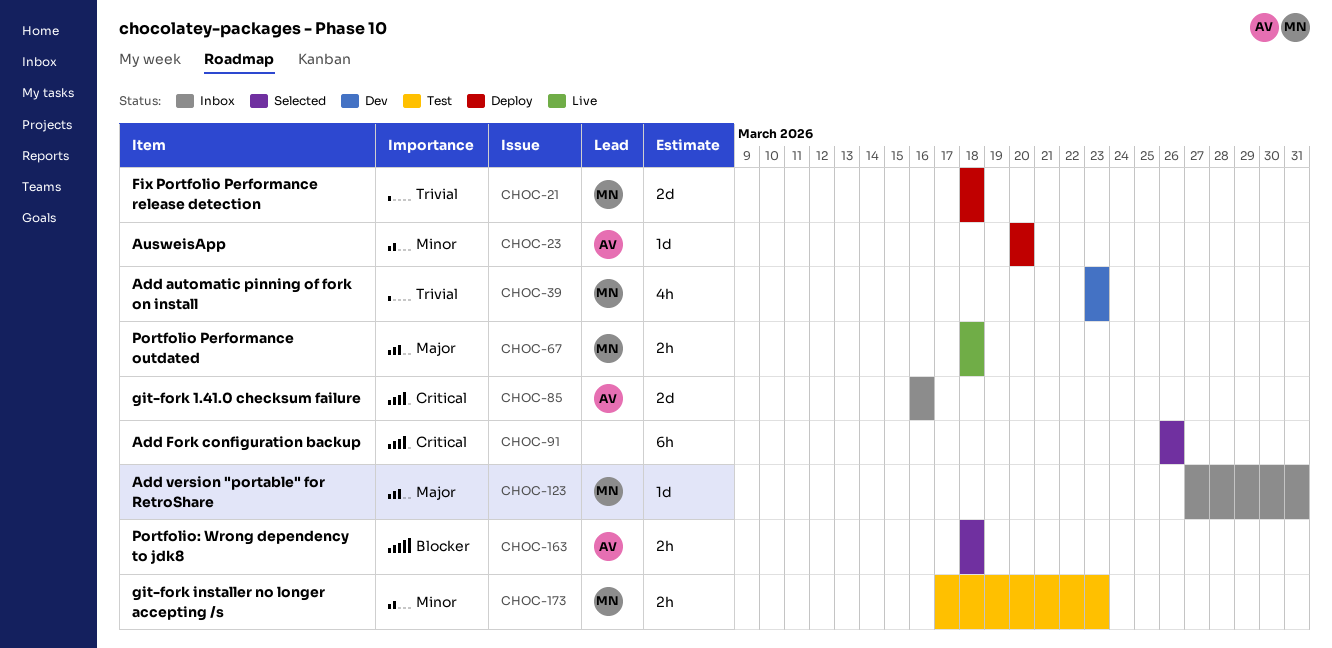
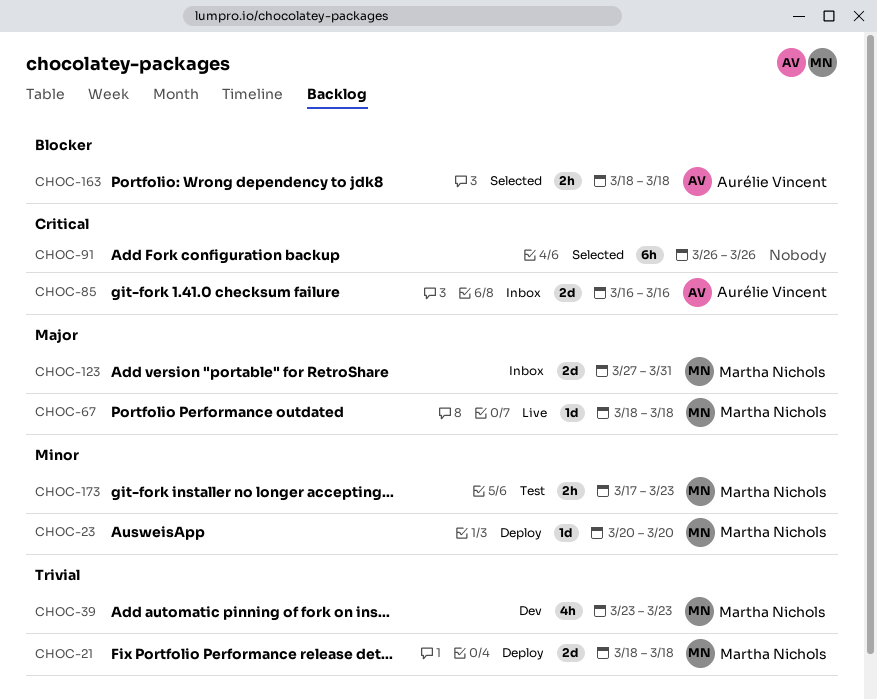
CHOC-23, owner: Aurélie Vincent -> Martha Nichols
CHOC-67, estimate: 2h -> 1d
CHOC-123, estimate: 1d -> 2d

